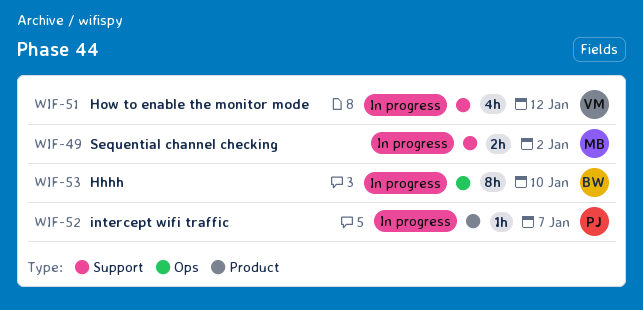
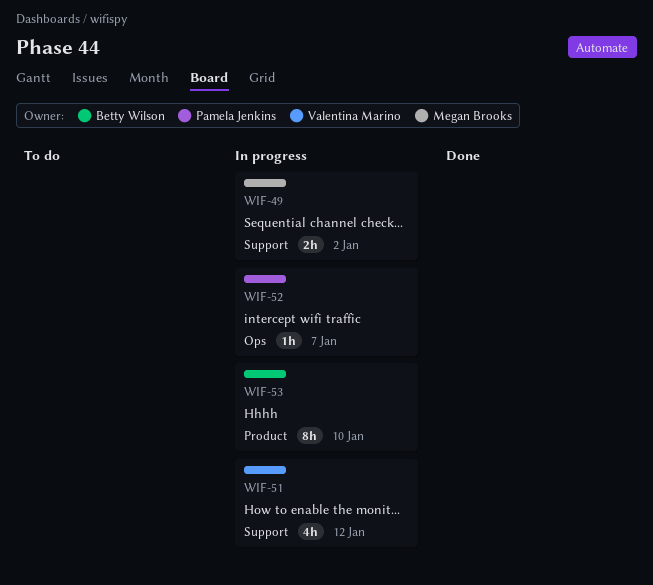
WIF-52, label: Product -> Ops
WIF-53, label: Ops -> Product

